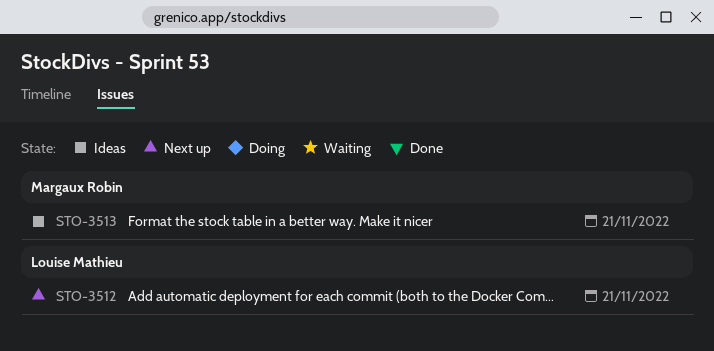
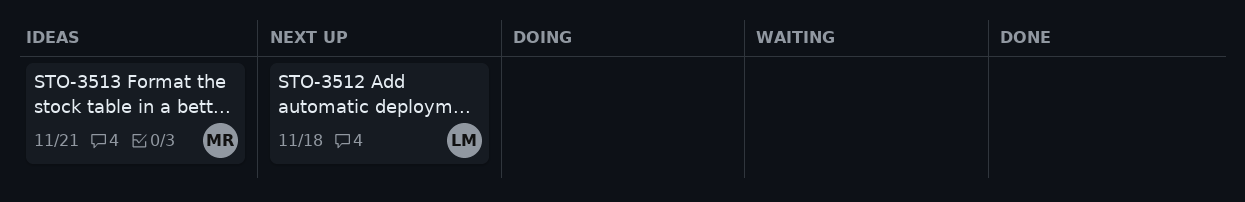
STO-3512, due: Nov 21 -> Nov 18

